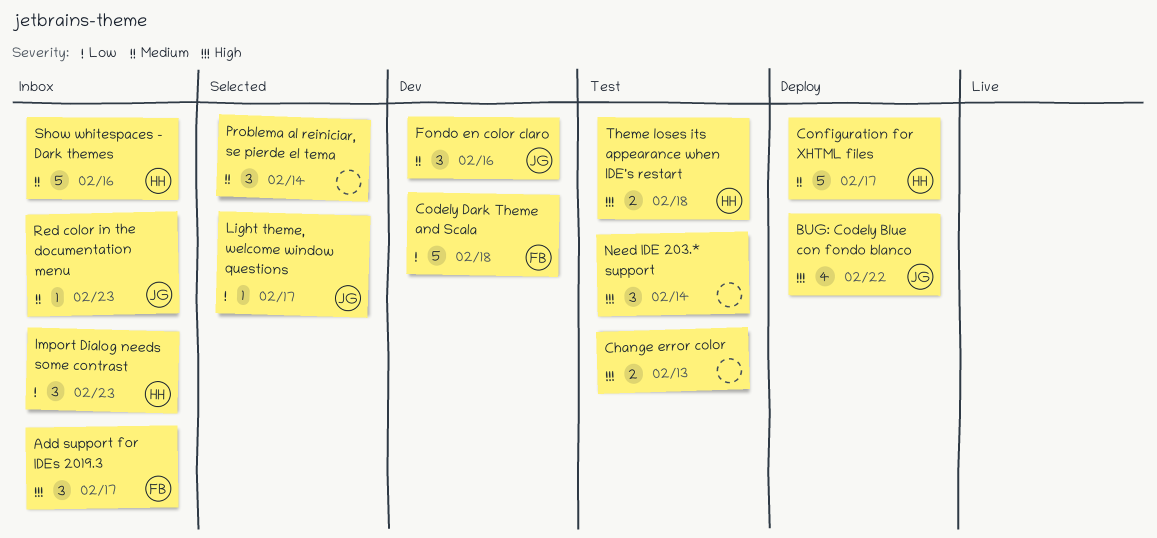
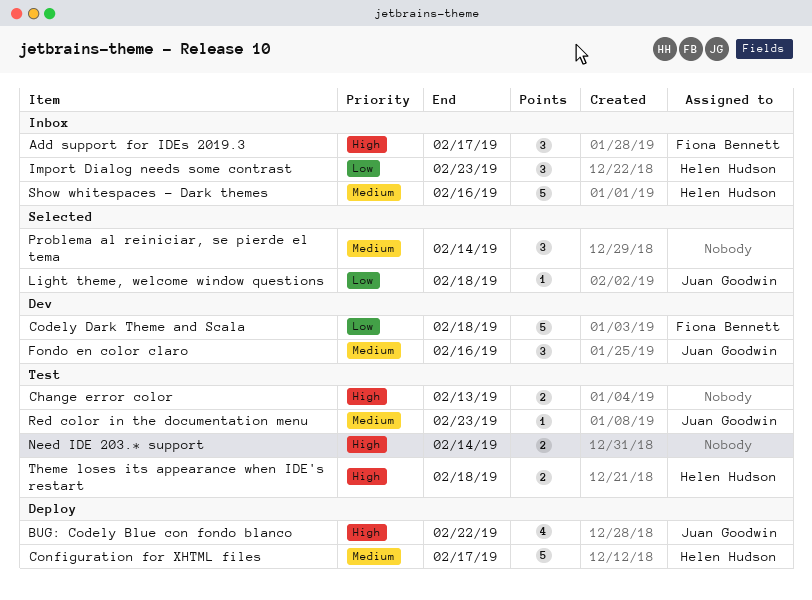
Light theme, welcome window questions, due: Feb 17 -> Feb 18
Need IDE 203.* support, estimate: 3 -> 2
Red color in the documentation menu, status: Inbox -> Test

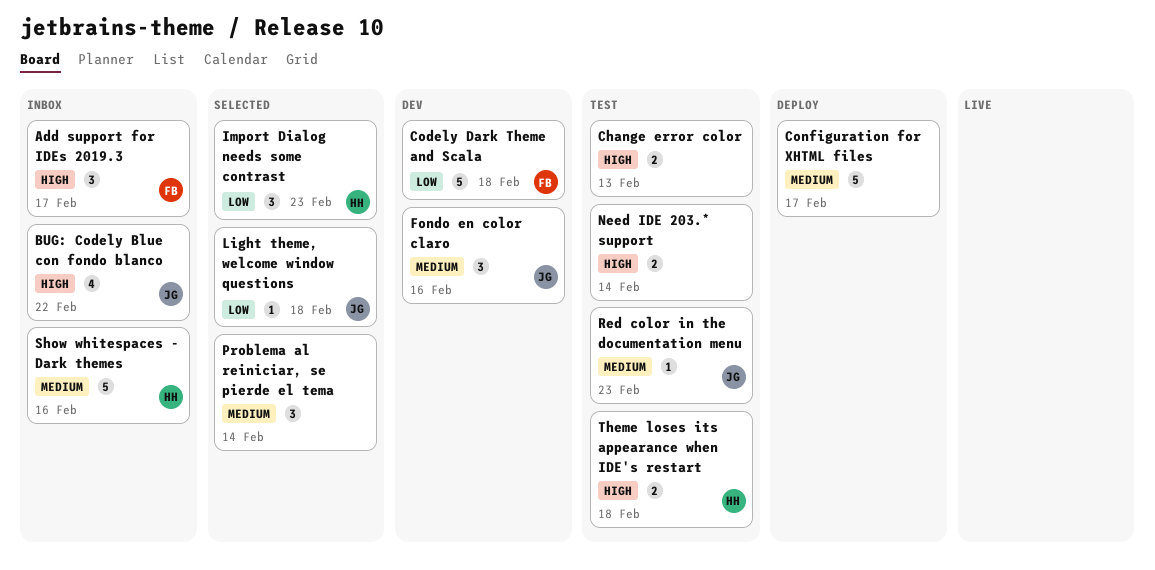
BUG: Codely Blue con fondo blanco, status: Deploy -> Inbox
Configuration for XHTML files, owner: Helen Hudson -> none
Import Dialog needs some contrast, status: Inbox -> Selected

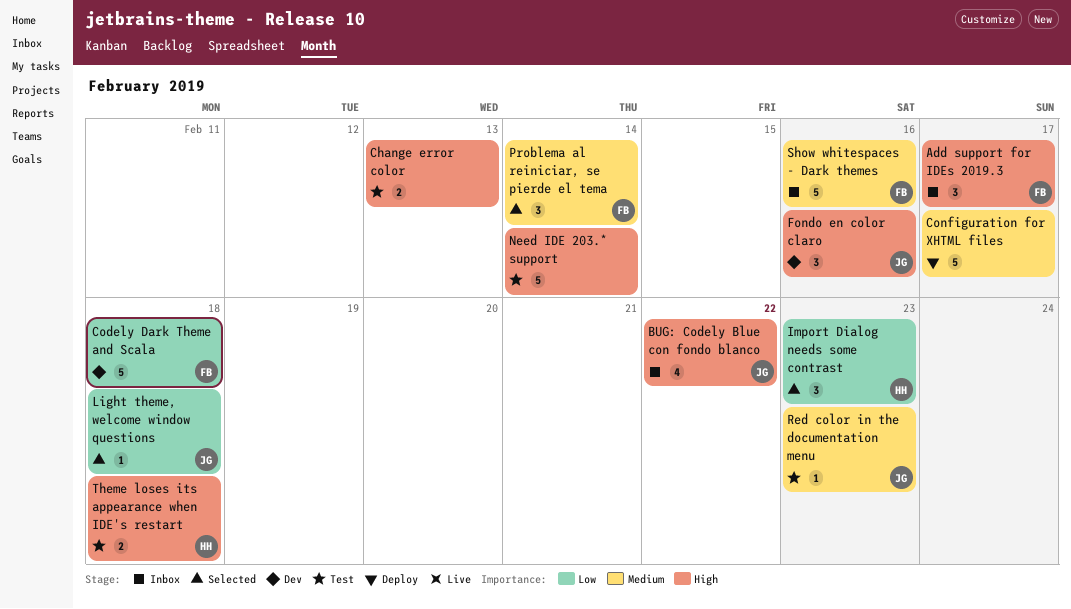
Fondo en color claro, priority: Medium -> High
Need IDE 203.* support, estimate: 2 -> 5
Problema al reiniciar, se pierde el tema, owner: none -> FB
Show whitespaces - Dark themes, owner: HH -> FB

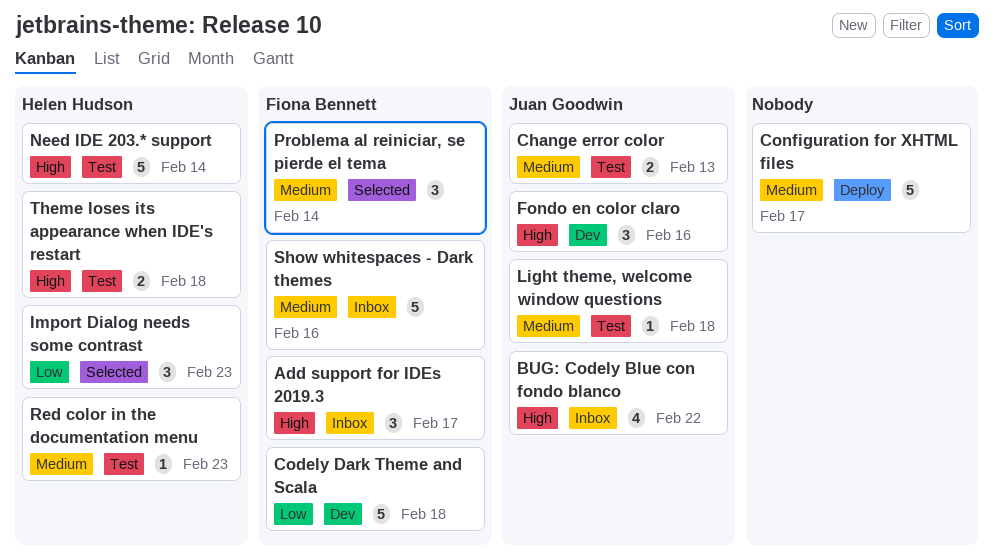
Change error color, owner: none -> Juan Goodwin
Change error color, priority: High -> Medium
Light theme, welcome window questions, status: Selected -> Test
Light theme, welcome window questions, priority: Low -> Medium
Need IDE 203.* support, owner: none -> Helen Hudson
Red color in the documentation menu, owner: Juan Goodwin -> Helen Hudson

